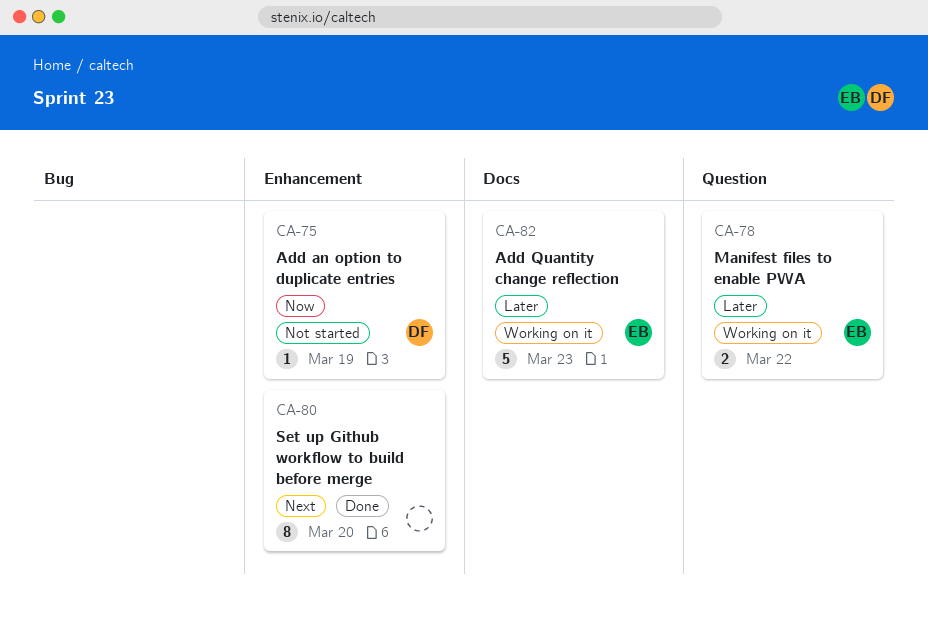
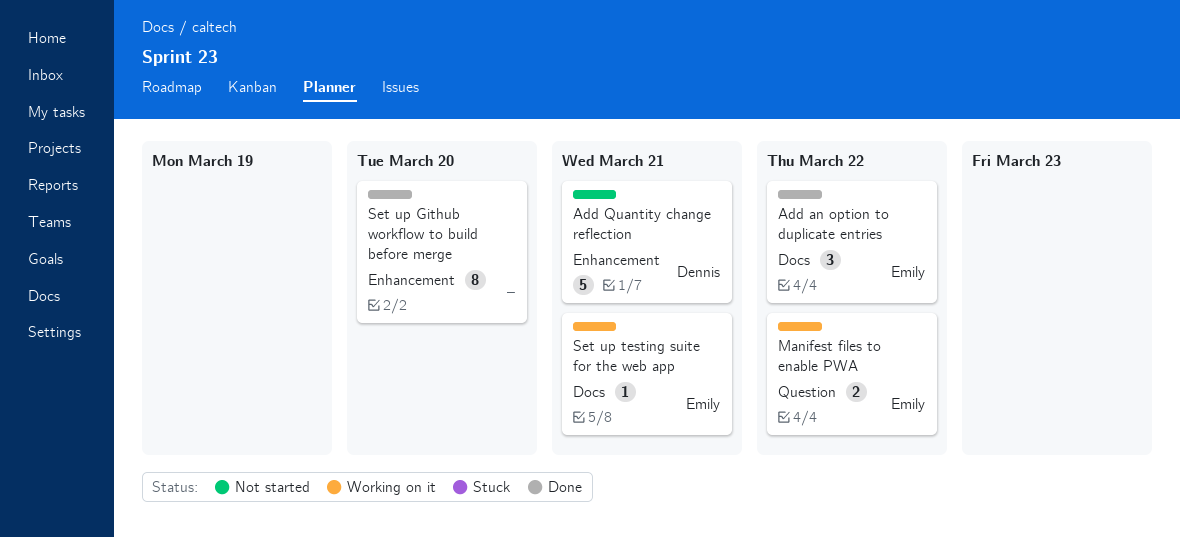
Add an option to duplicate entries, status: Not started -> Done
Add an option to duplicate entries, owner: Dennis -> Emily
Add an option to duplicate entries, label: Enhancement -> Docs
Add an option to duplicate entries, estimate: 1 -> 3
Add an option to duplicate entries, due: Mar 19 -> Mar 22
Add Quantity change reflection, status: Working on it -> Not started
Add Quantity change reflection, owner: Emily -> Dennis
Add Quantity change reflection, label: Docs -> Enhancement
Add Quantity change reflection, due: Mar 23 -> Mar 21
Set up testing suite for the web app: none -> present

